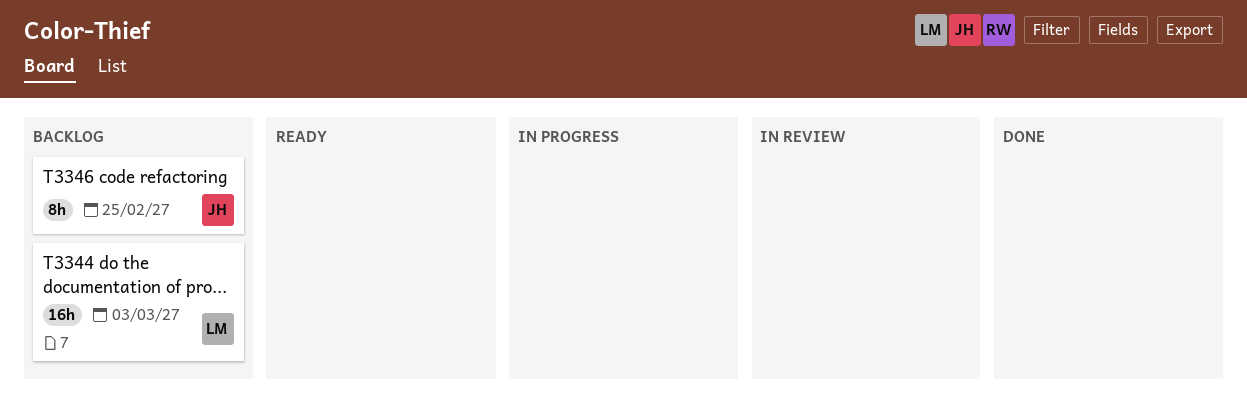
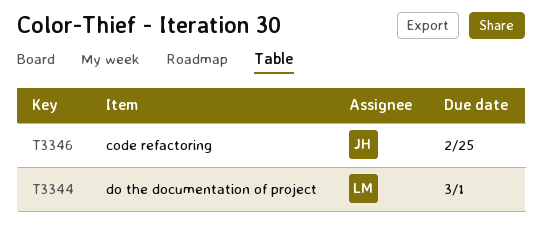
T3344, due: Mar 3 -> Mar 1

